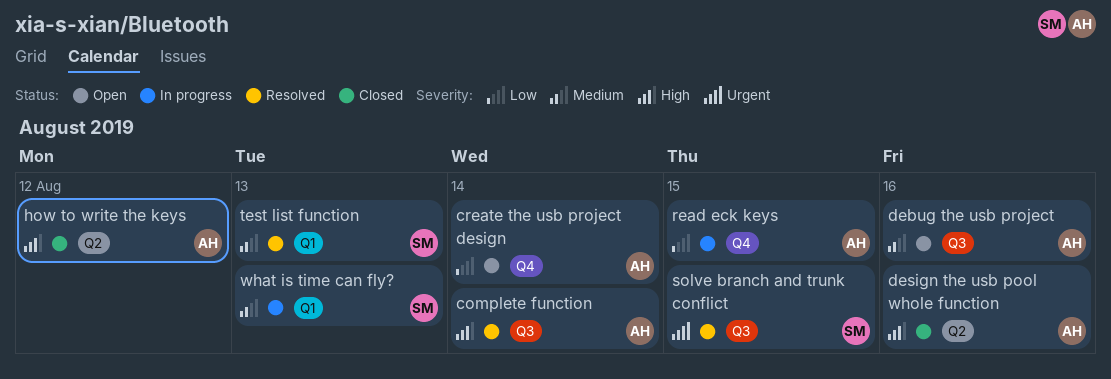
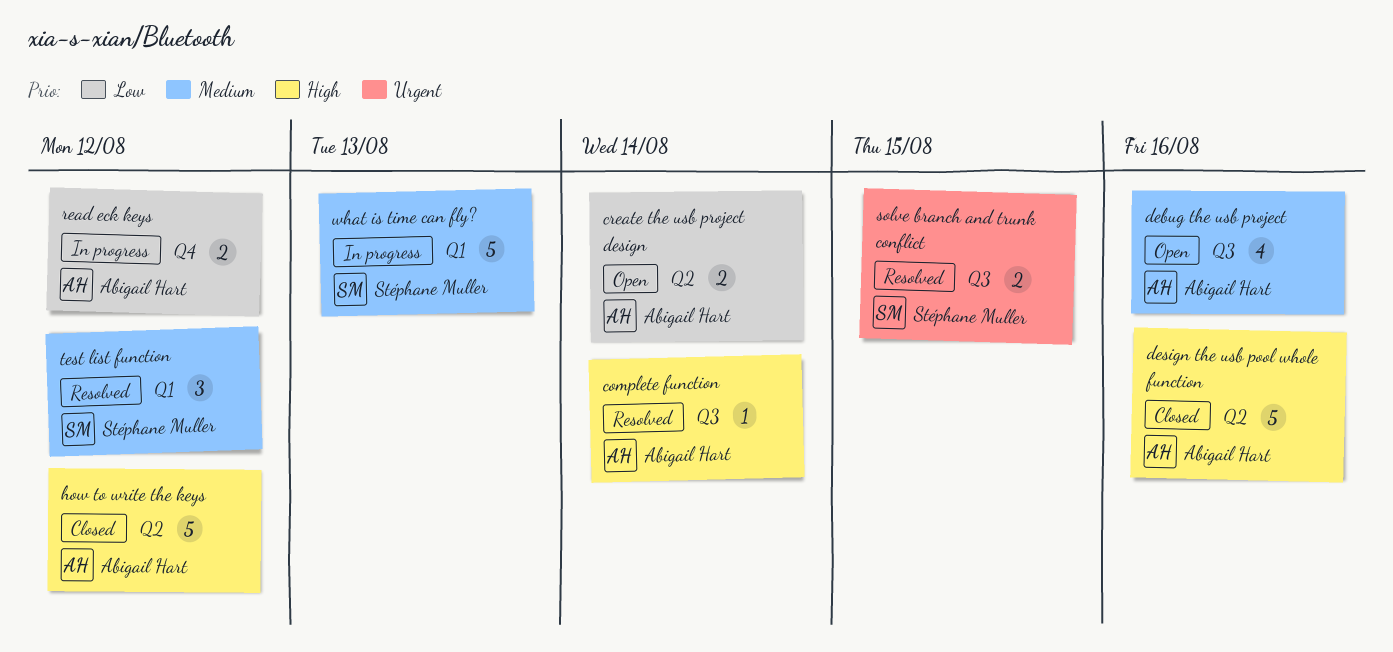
create the usb project design, label: Q4 -> Q2
read eck keys, due: Aug 15 -> Aug 12
test list function, due: Aug 13 -> Aug 12

